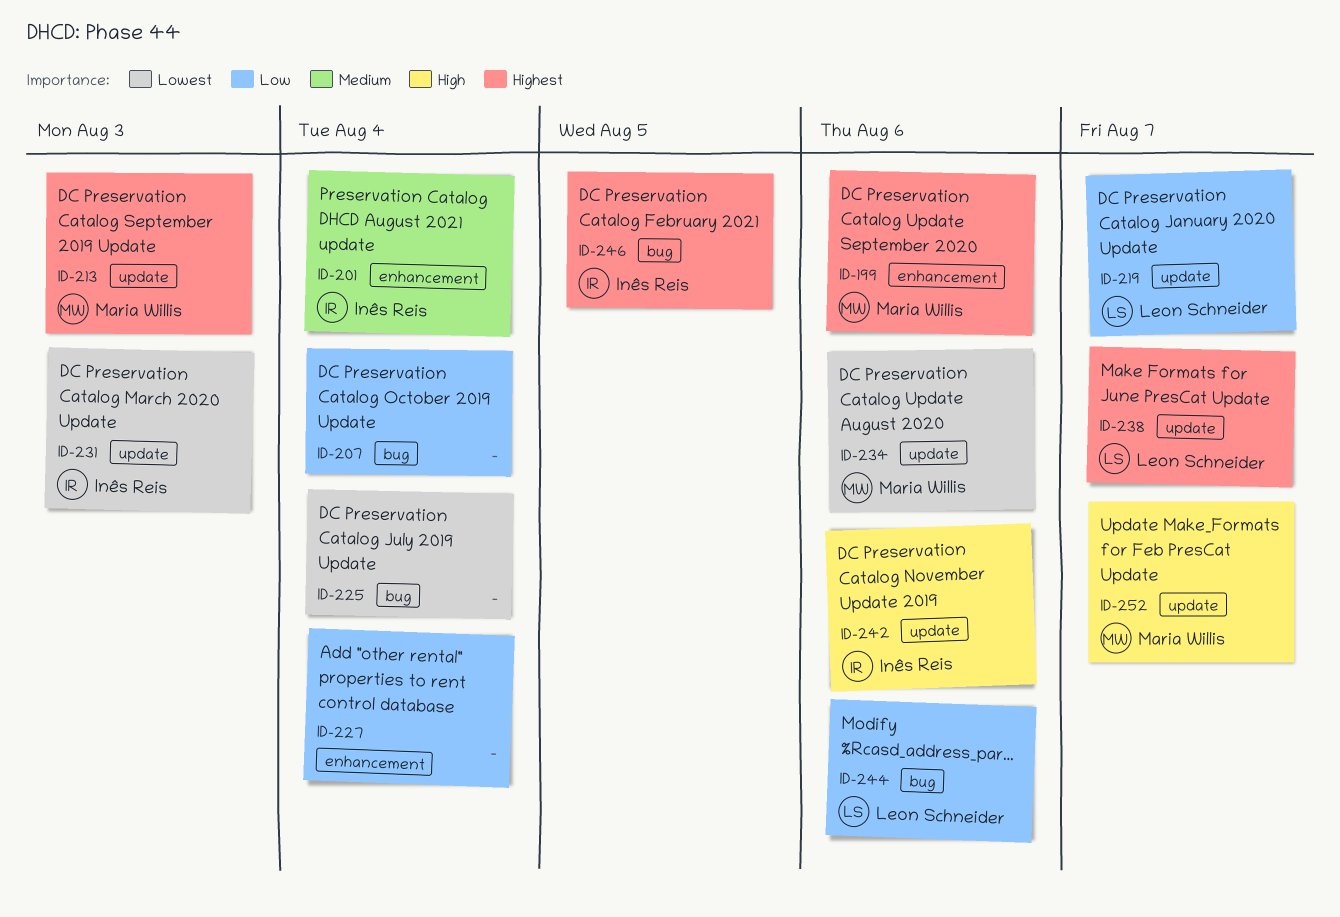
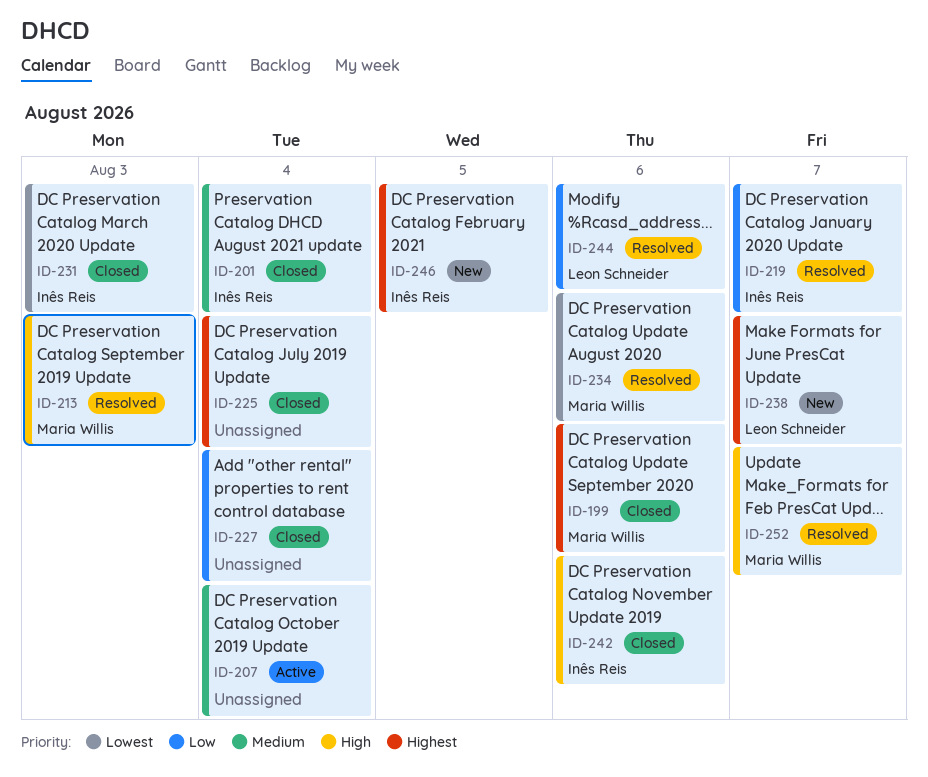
ID-207, priority: Low -> Medium
ID-213, priority: Highest -> High
ID-219, owner: Leon Schneider -> Inês Reis
ID-225, priority: Lowest -> Highest

